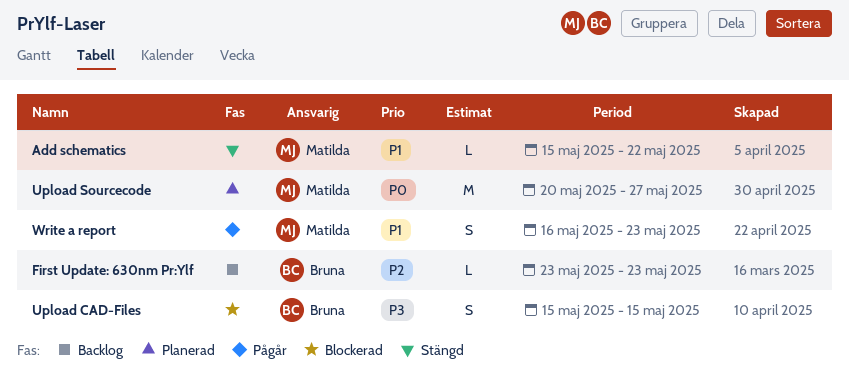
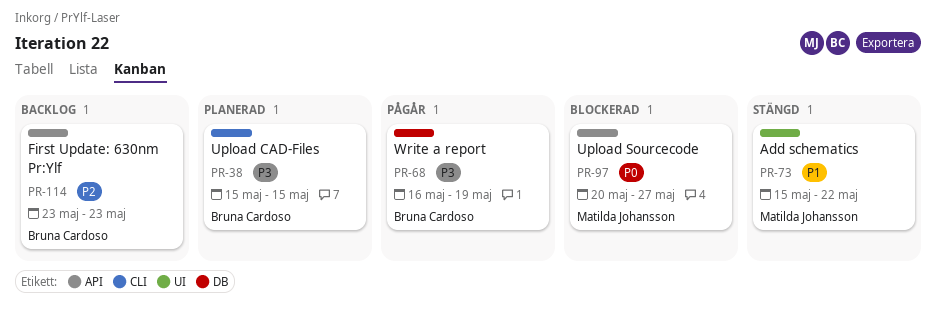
Upload CAD-Files, status: Blockerad -> Planerad
Upload Sourcecode, status: Planerad -> Blockerad
Write a report, owner: Matilda Johansson -> Bruna Cardoso
Write a report, priority: P1 -> P3
Write a report, due: May 23 -> May 19

